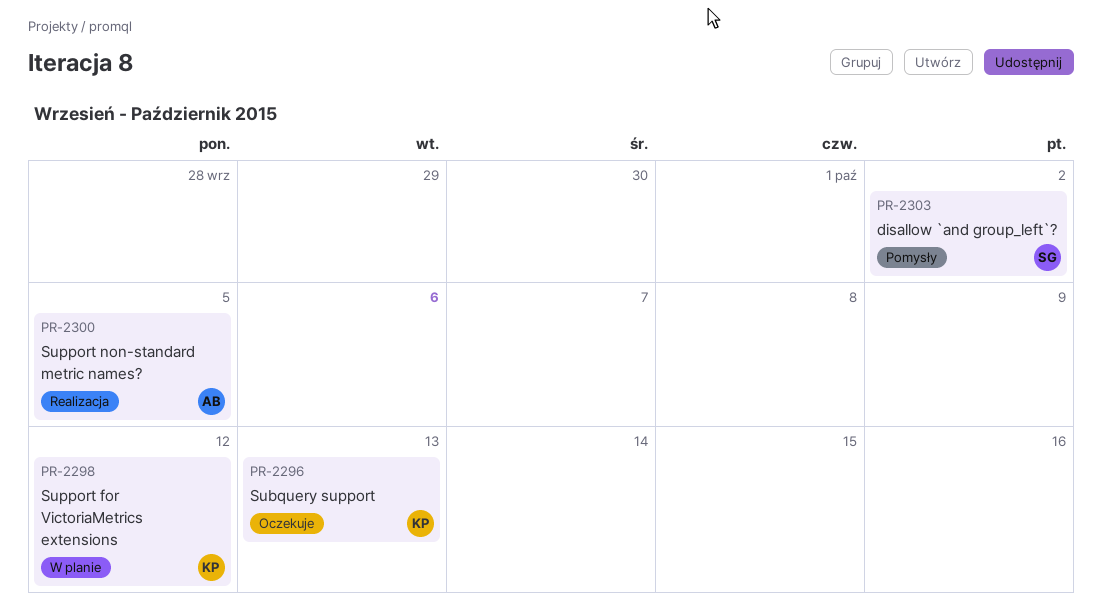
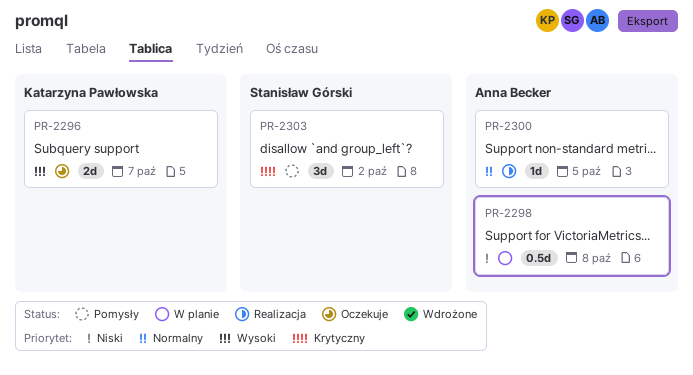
PR-2296, due: Oct 13 -> Oct 7
PR-2298, owner: Katarzyna Pawłowska -> Anna Becker
PR-2298, due: Oct 12 -> Oct 8

